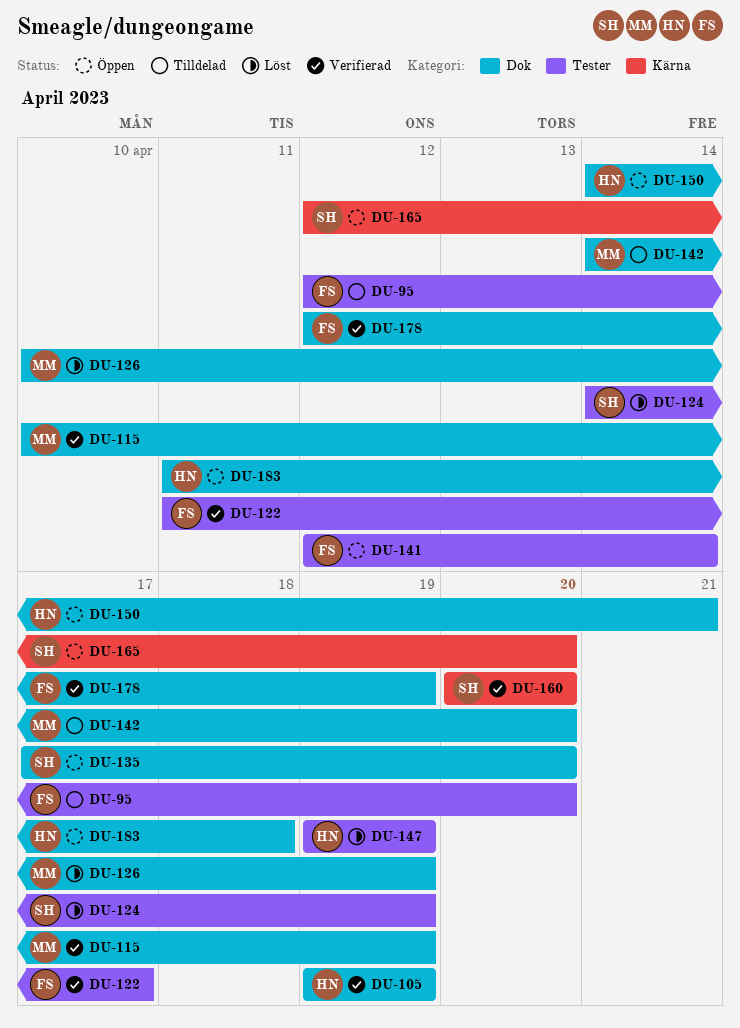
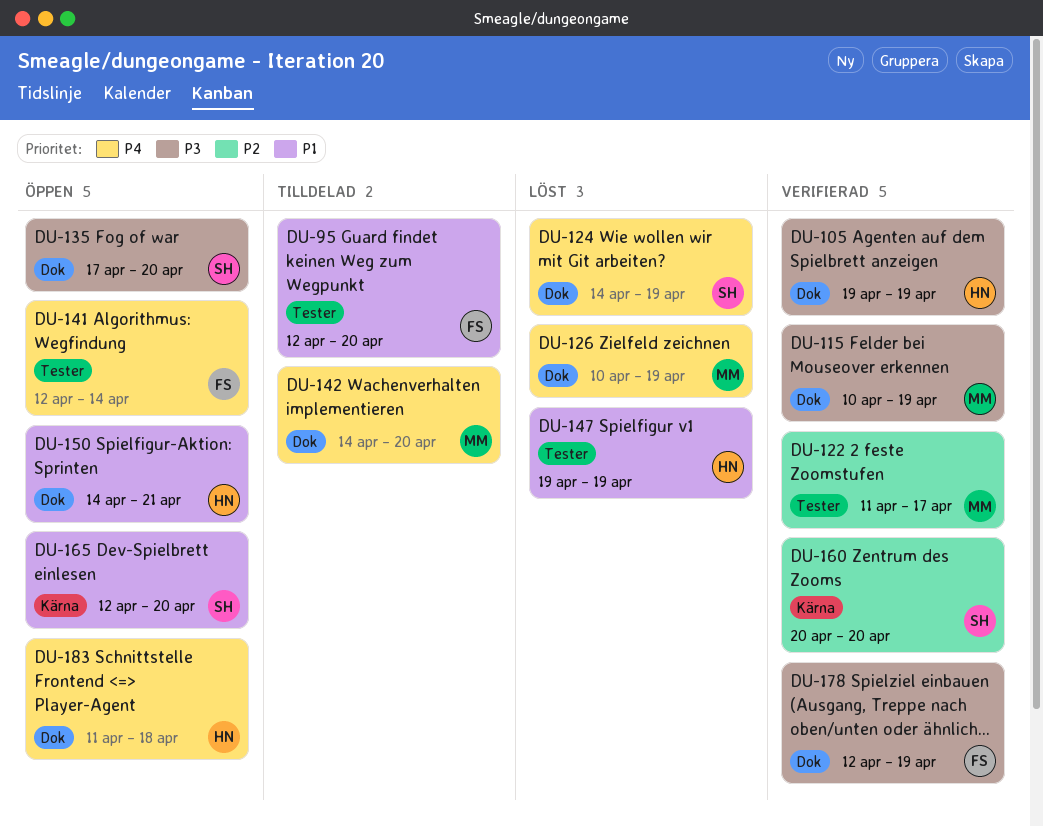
DU-122, owner: FS -> MM
DU-124, label: Tester -> Dok

